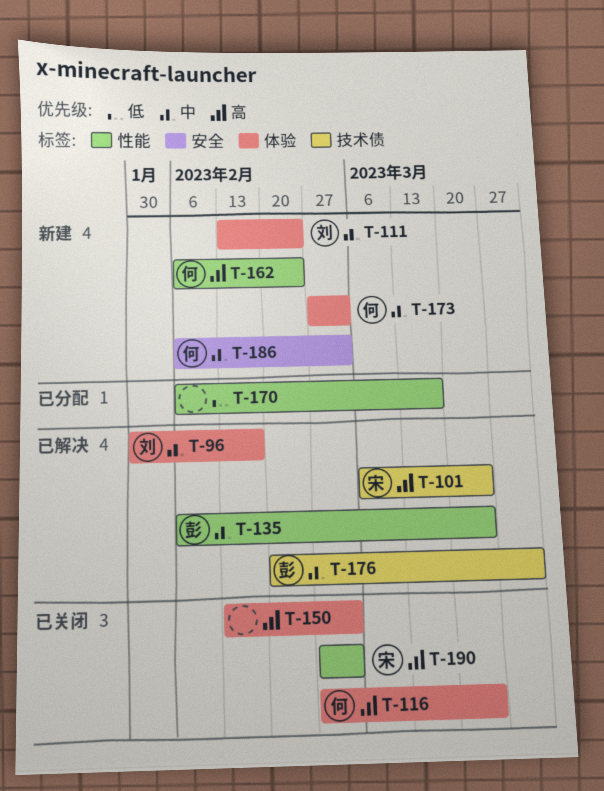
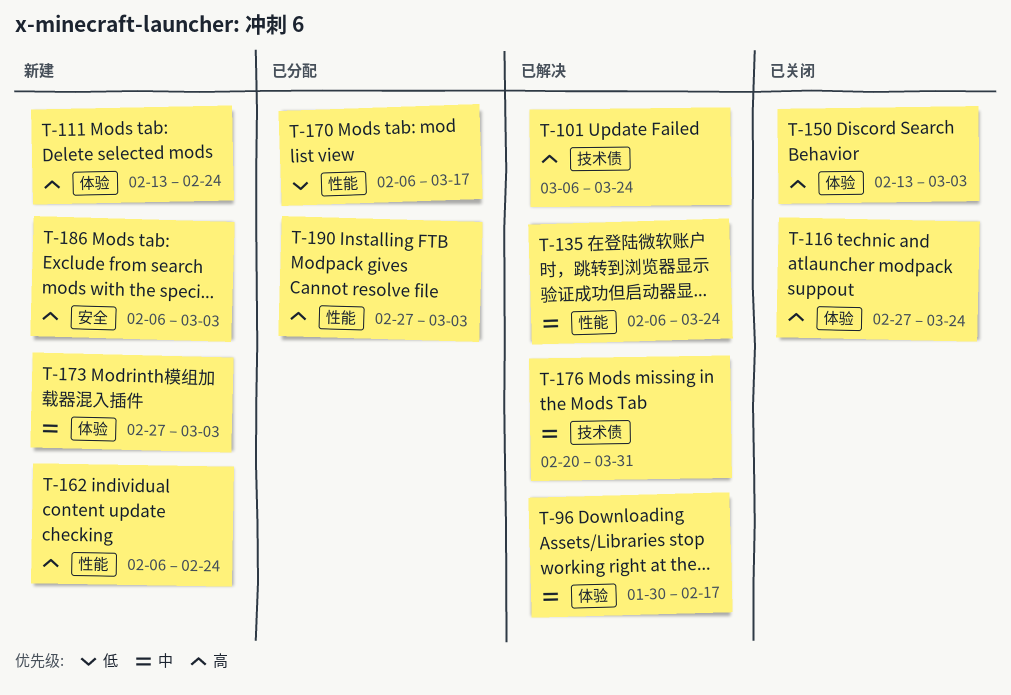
T-111, priority: 中 -> 高
T-186, priority: 中 -> 高
T-190, status: 已关闭 -> 已分配

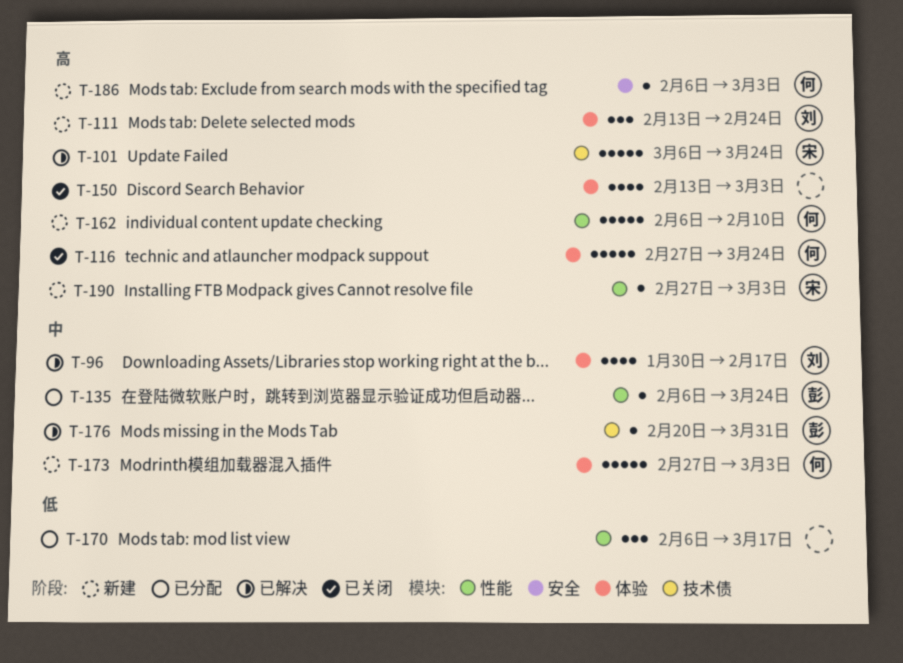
T-135, status: 已解决 -> 已分配
T-162, due: Feb 24 -> Feb 10
T-190, status: 已分配 -> 新建

